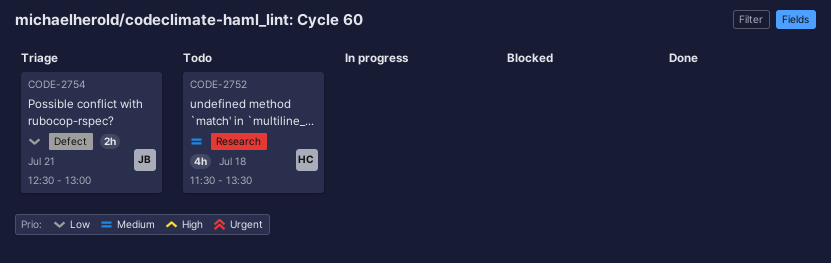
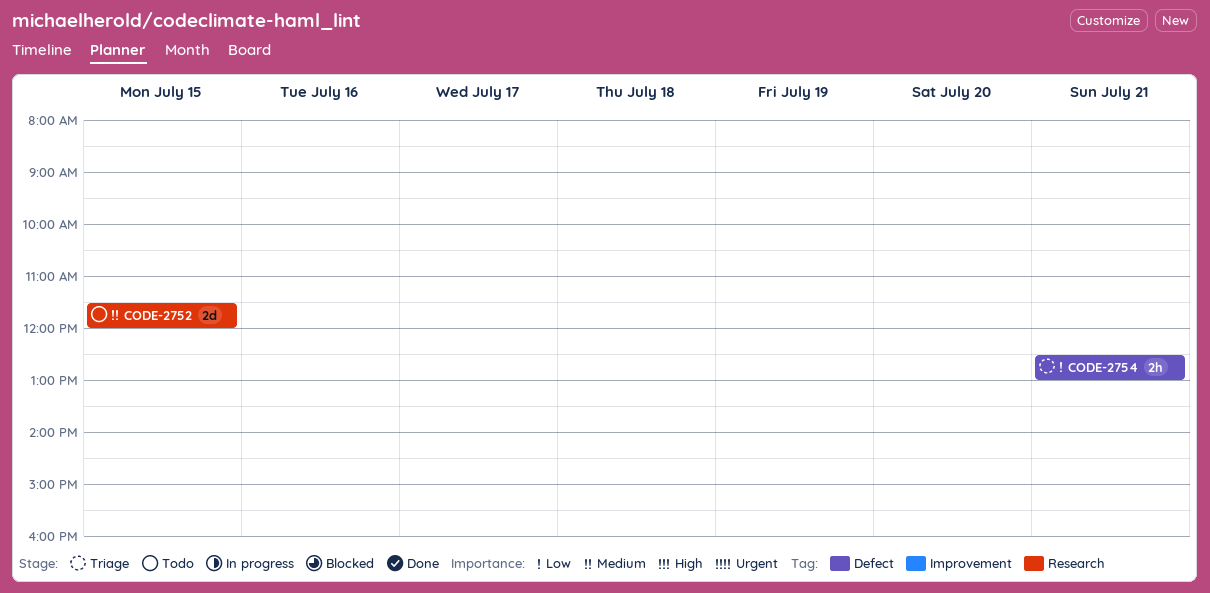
CODE-2752, estimate: 4h -> 2d
CODE-2752, day: Jul 18 -> Jul 15
CODE-2752, ends: 13:30 -> 12:00

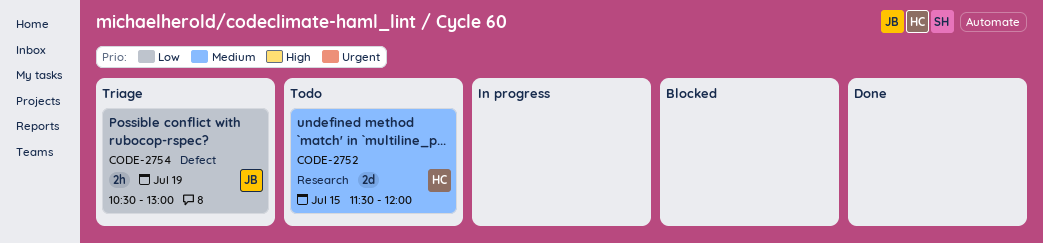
CODE-2754, day: Jul 21 -> Jul 19
CODE-2754, begins: 12:30 -> 10:30

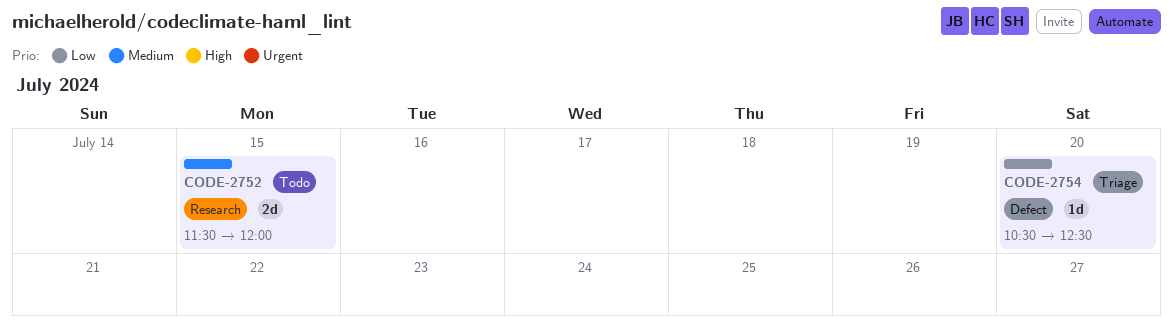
CODE-2754, estimate: 2h -> 1d
CODE-2754, day: Jul 19 -> Jul 20
CODE-2754, ends: 13:00 -> 12:30

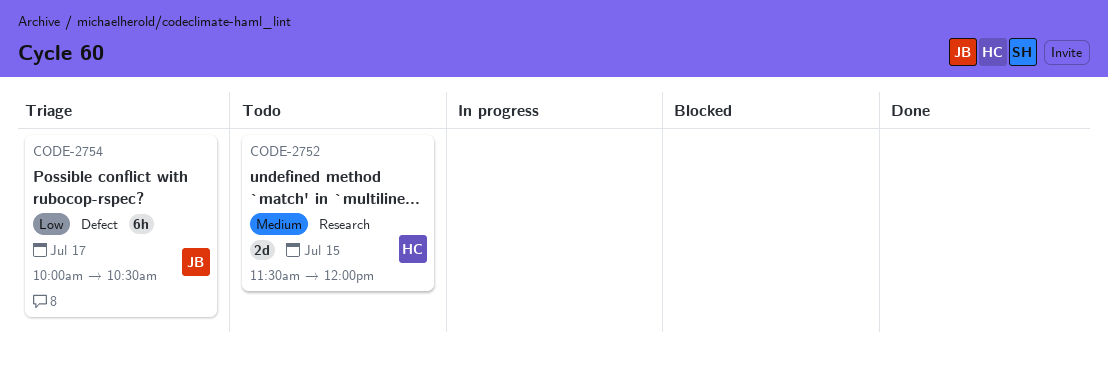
CODE-2754, estimate: 1d -> 6h
CODE-2754, day: Jul 20 -> Jul 17
CODE-2754, begins: 10:30 -> 10:00
CODE-2754, ends: 12:30 -> 10:30

